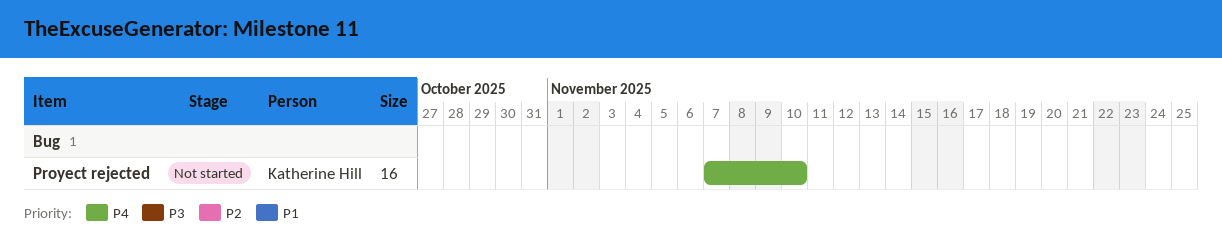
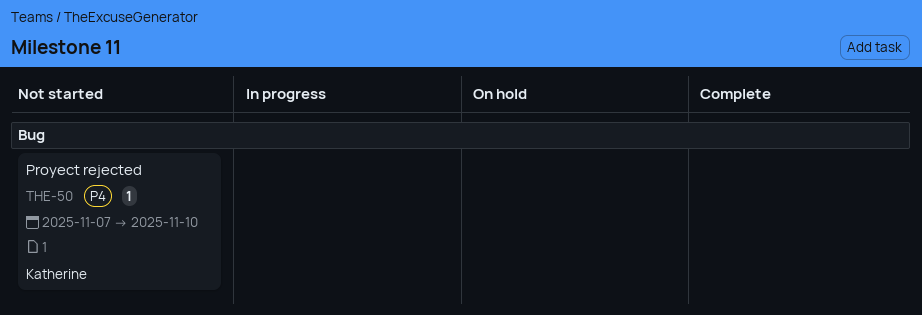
Proyect rejected, estimate: 16 -> 1

